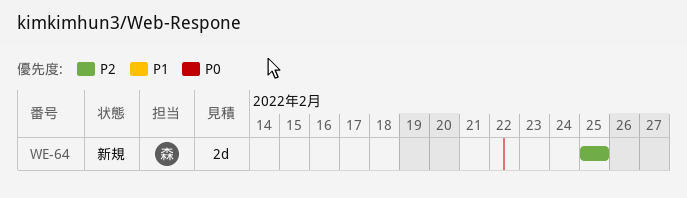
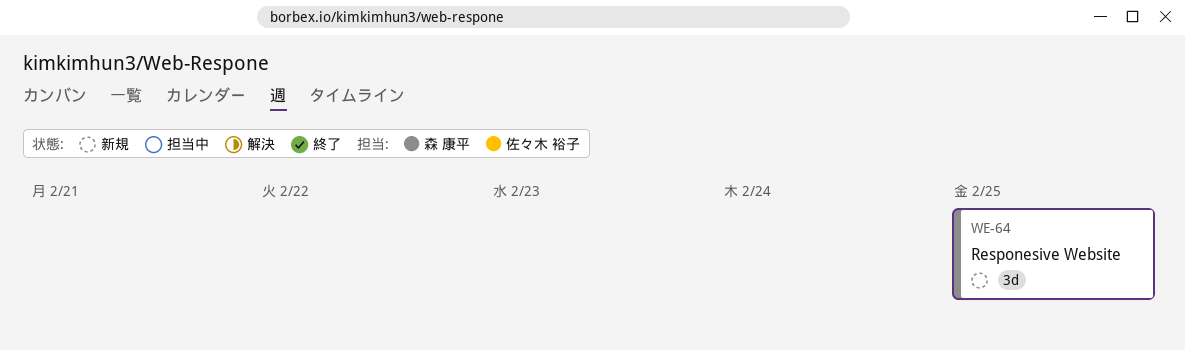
WE-64, estimate: 2d -> 3d

